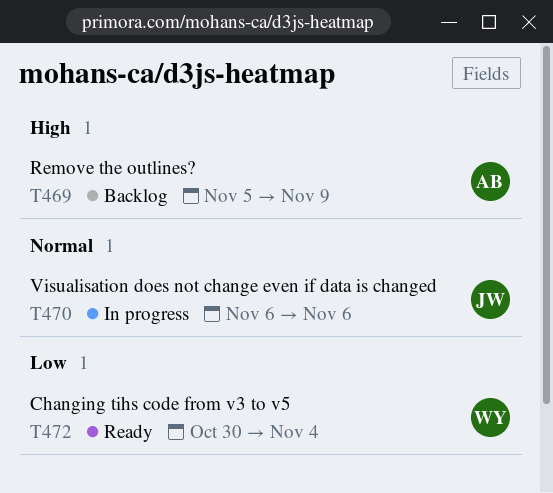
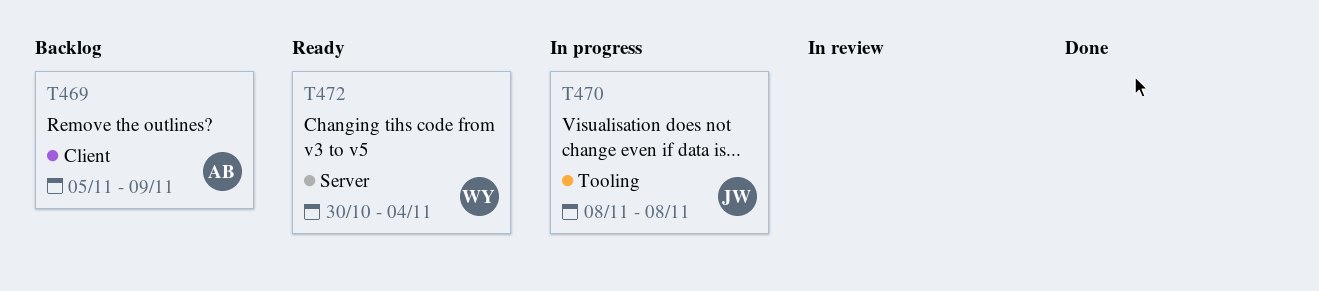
T470, start: Nov 6 -> Nov 8
T470, due: Nov 6 -> Nov 8

